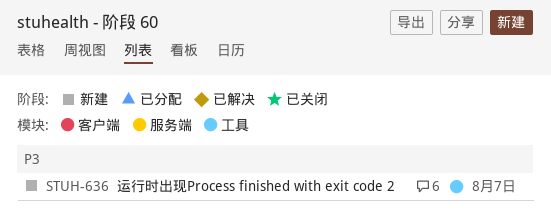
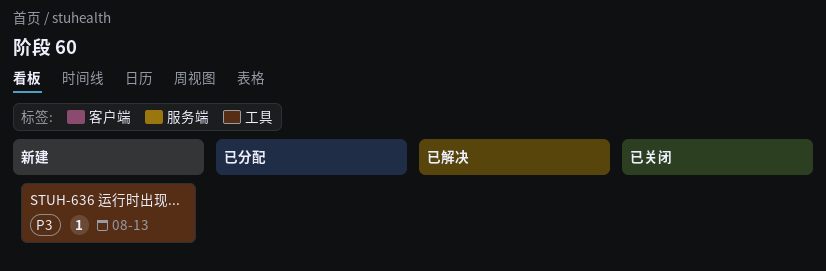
STUH-636, due: Aug 7 -> Aug 13

